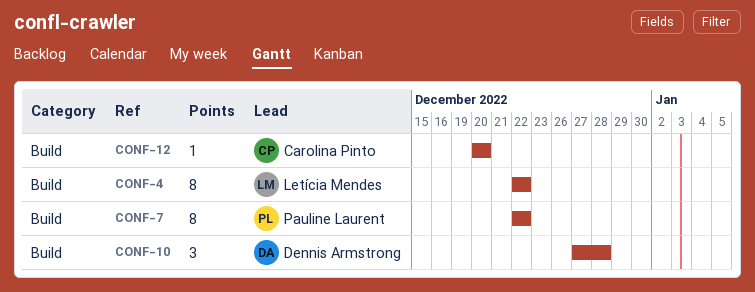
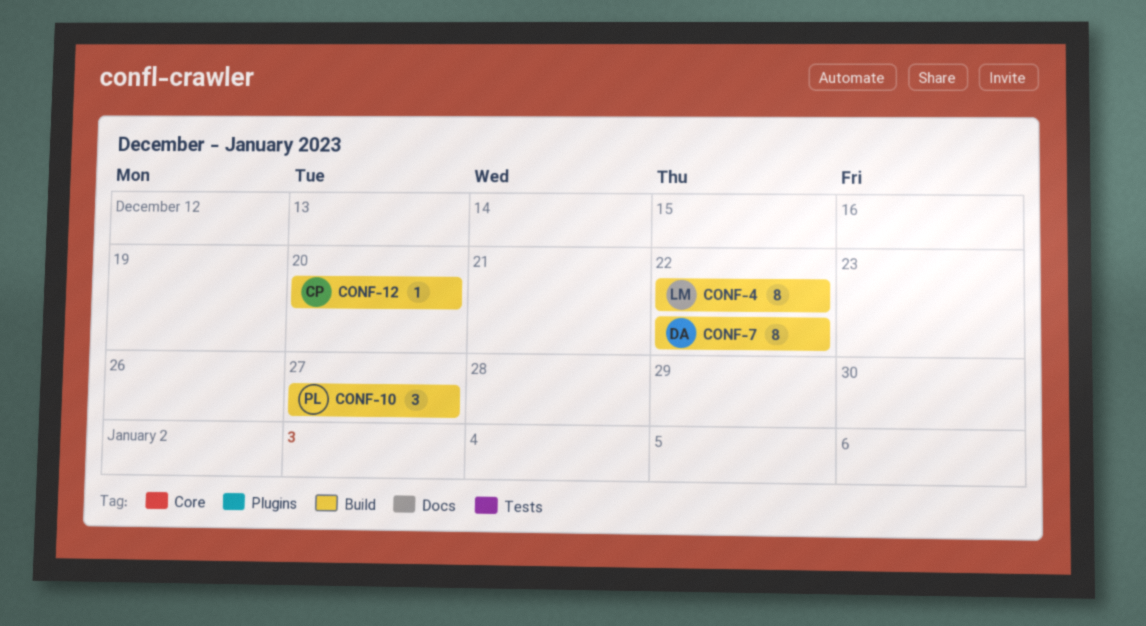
CONF-7, owner: Pauline Laurent -> Dennis Armstrong
CONF-10, owner: Dennis Armstrong -> Pauline Laurent
CONF-10, due: Dec 28 -> Dec 27

